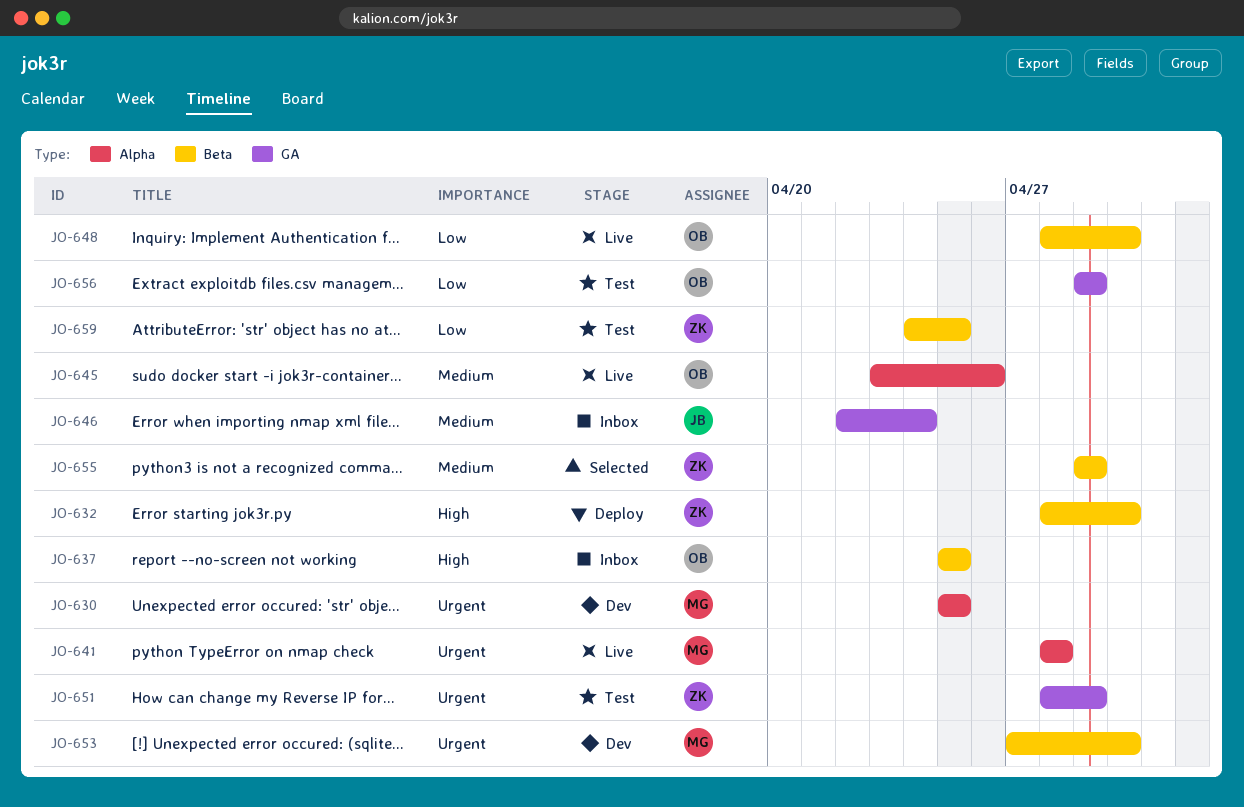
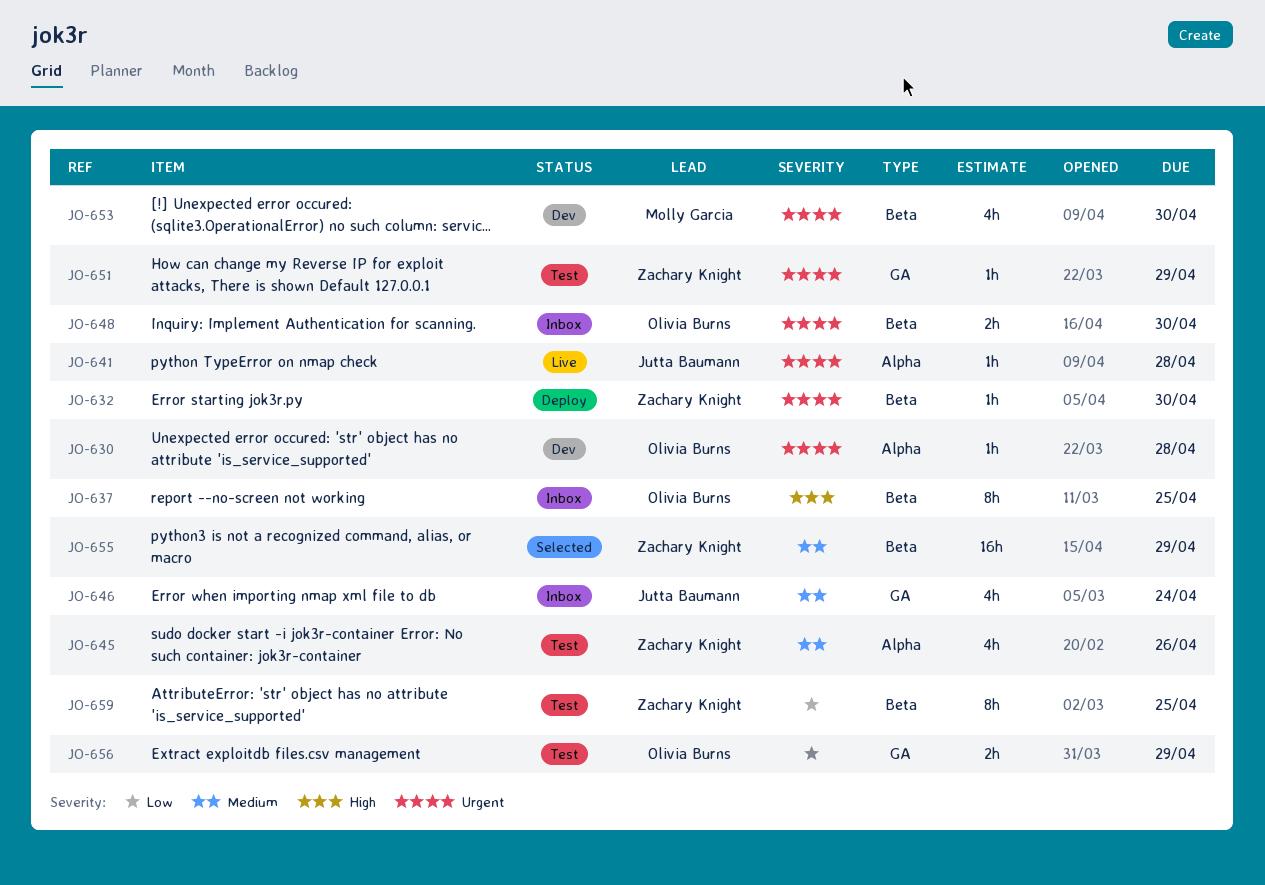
JO-630, owner: Molly Garcia -> Olivia Burns
JO-630, due: Apr 25 -> Apr 28
JO-632, priority: High -> Urgent
JO-641, owner: Molly Garcia -> Jutta Baumann
JO-645, status: Live -> Test
JO-645, owner: Olivia Burns -> Zachary Knight
JO-648, status: Live -> Inbox
JO-648, priority: Low -> Urgent

